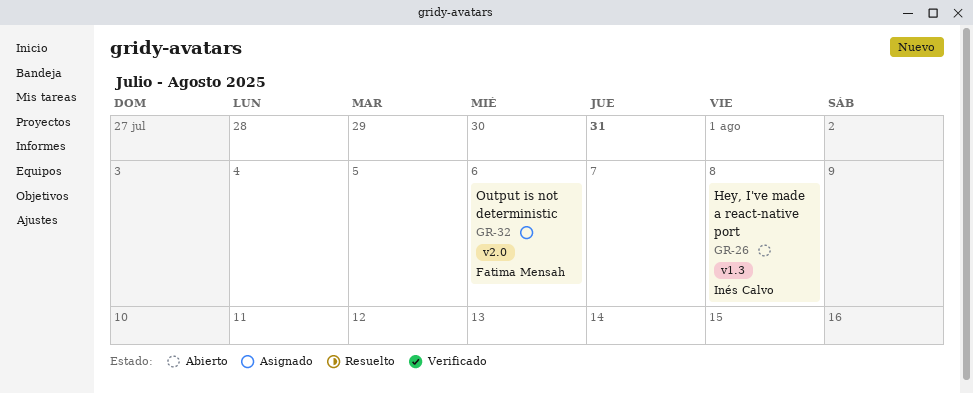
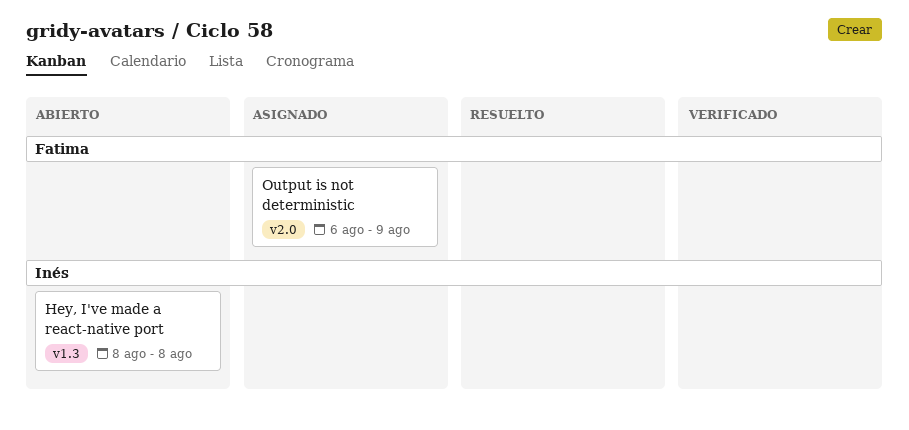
Output is not deterministic, due: Aug 6 -> Aug 9

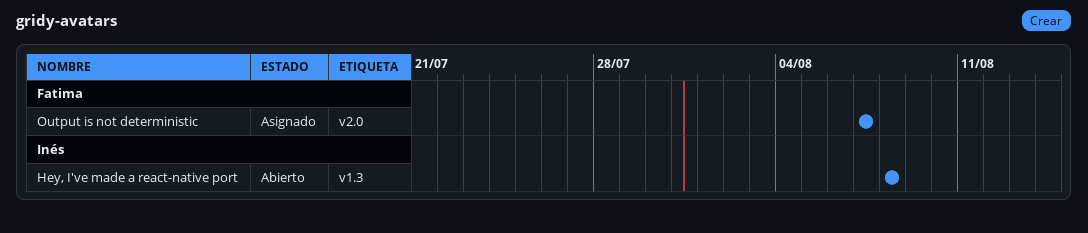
Output is not deterministic, start: Aug 6 -> Aug 7
Output is not deterministic, due: Aug 9 -> Aug 7

